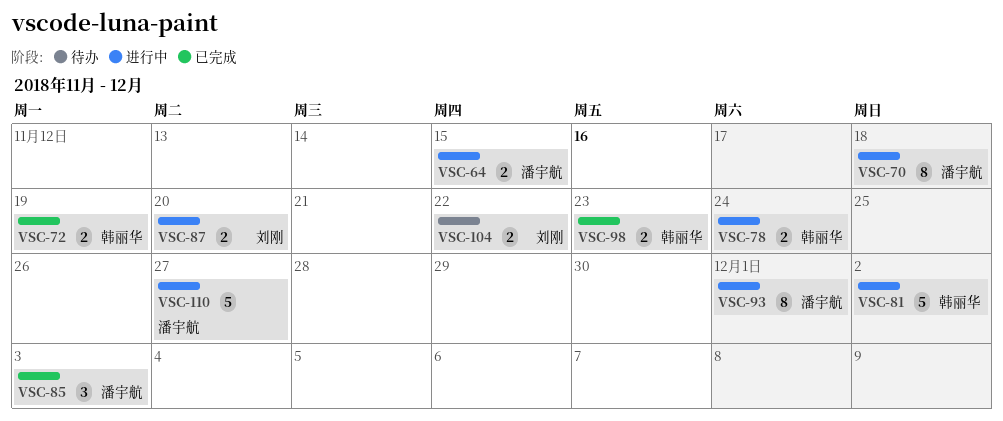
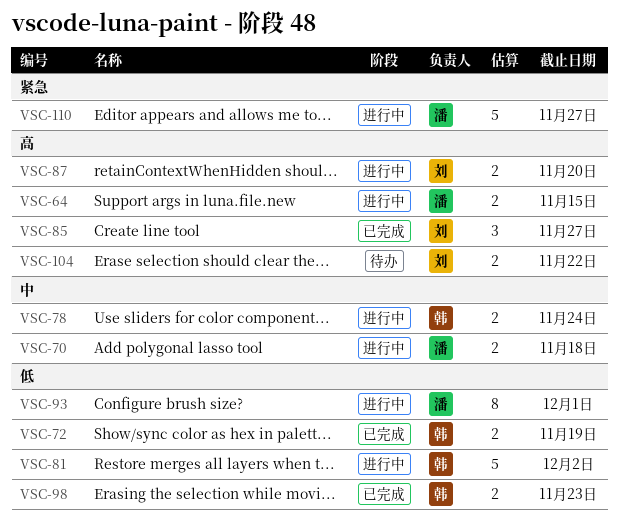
VSC-70, estimate: 8 -> 2
VSC-85, owner: 潘宇航 -> 刘刚
VSC-85, due: Dec 3 -> Nov 27

